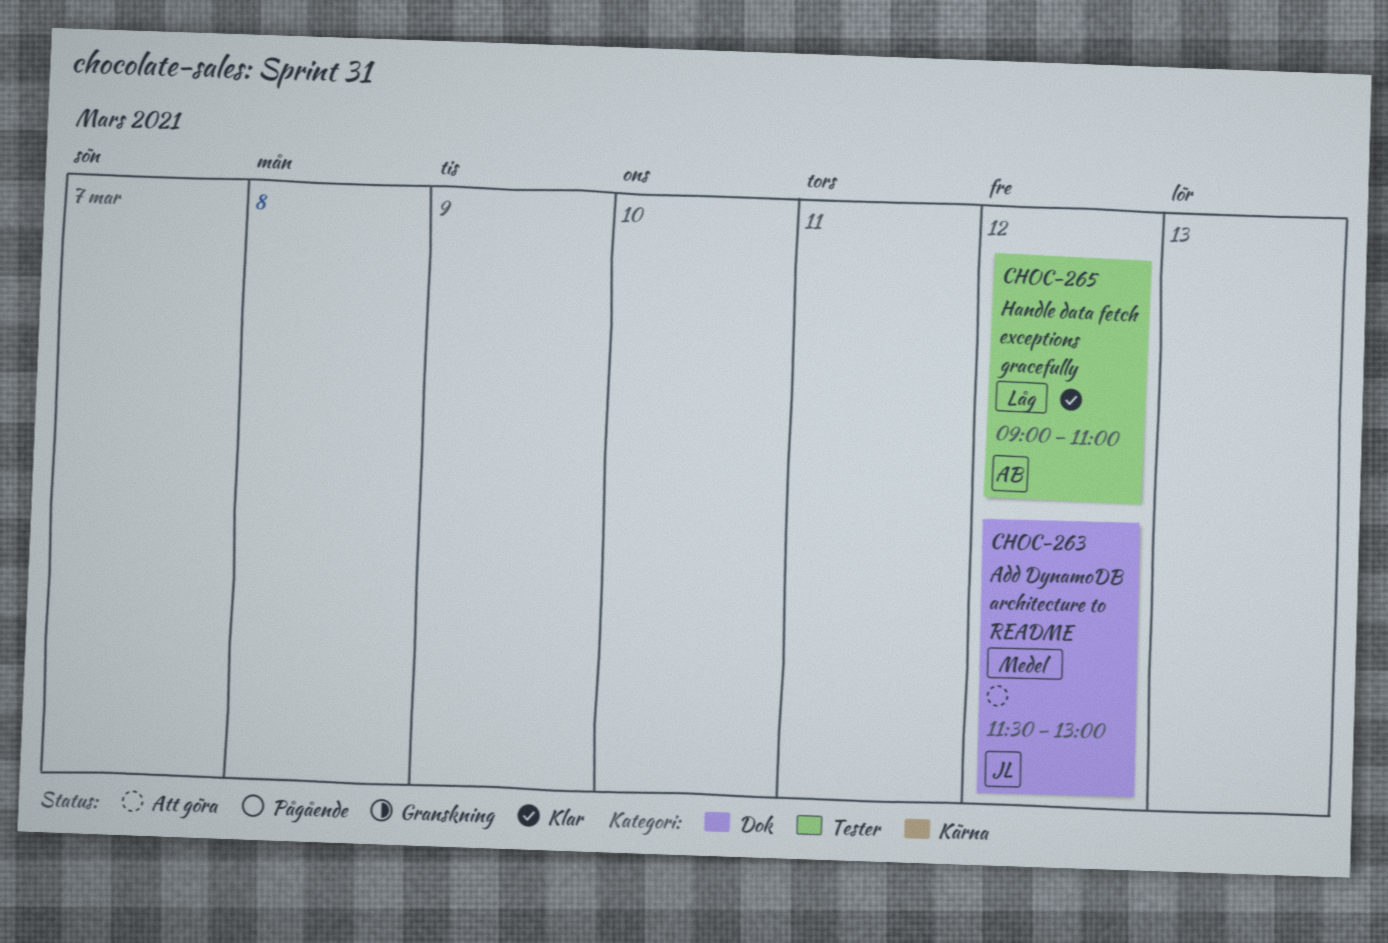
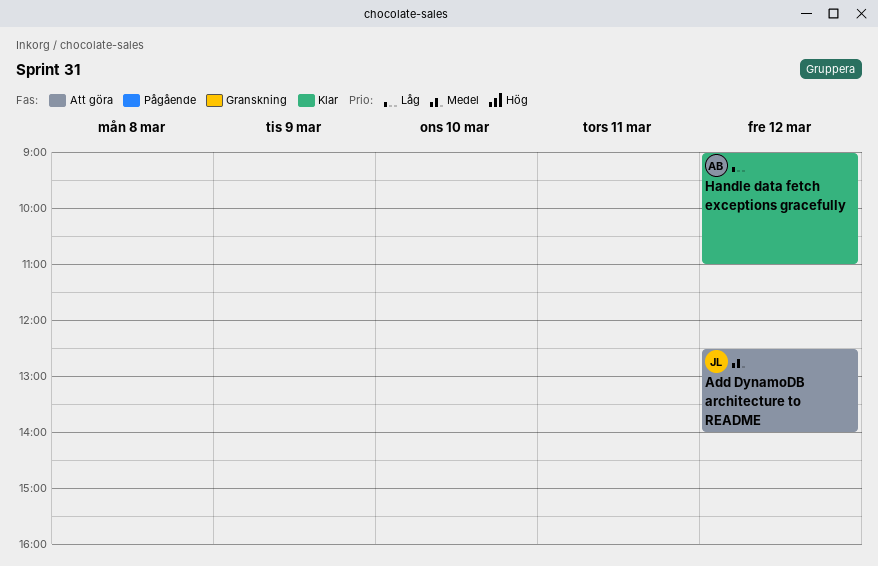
Add DynamoDB architecture to README, begins: 11:30 -> 12:30
Add DynamoDB architecture to README, ends: 13:00 -> 14:00

